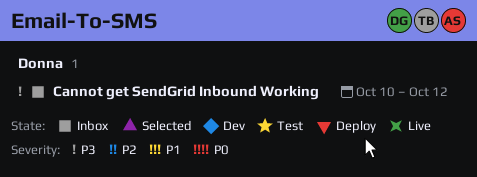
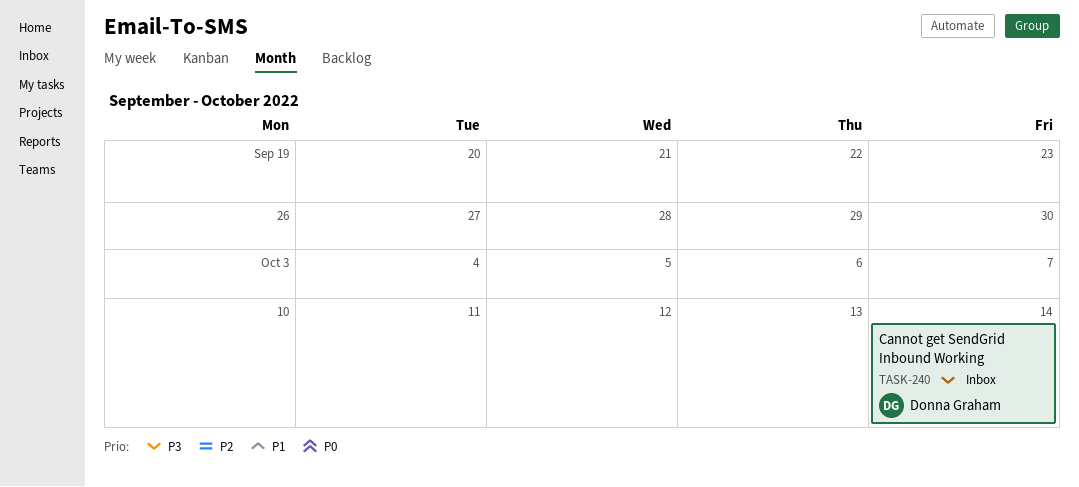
Cannot get SendGrid Inbound Working, due: Oct 12 -> Oct 14

